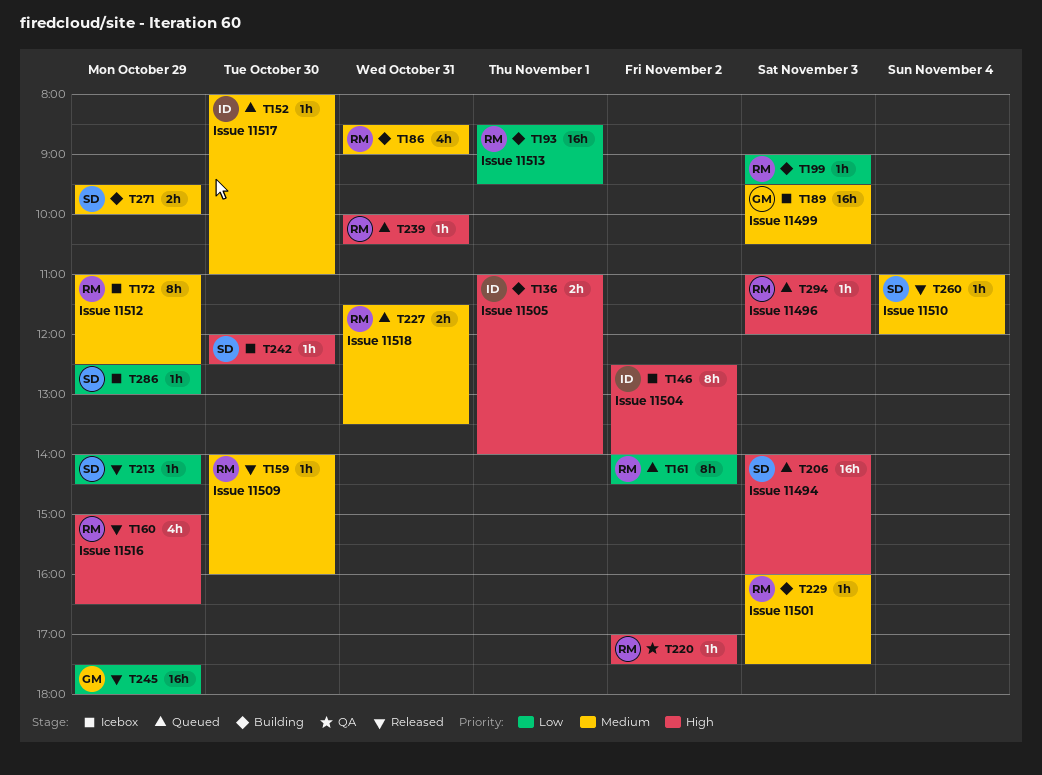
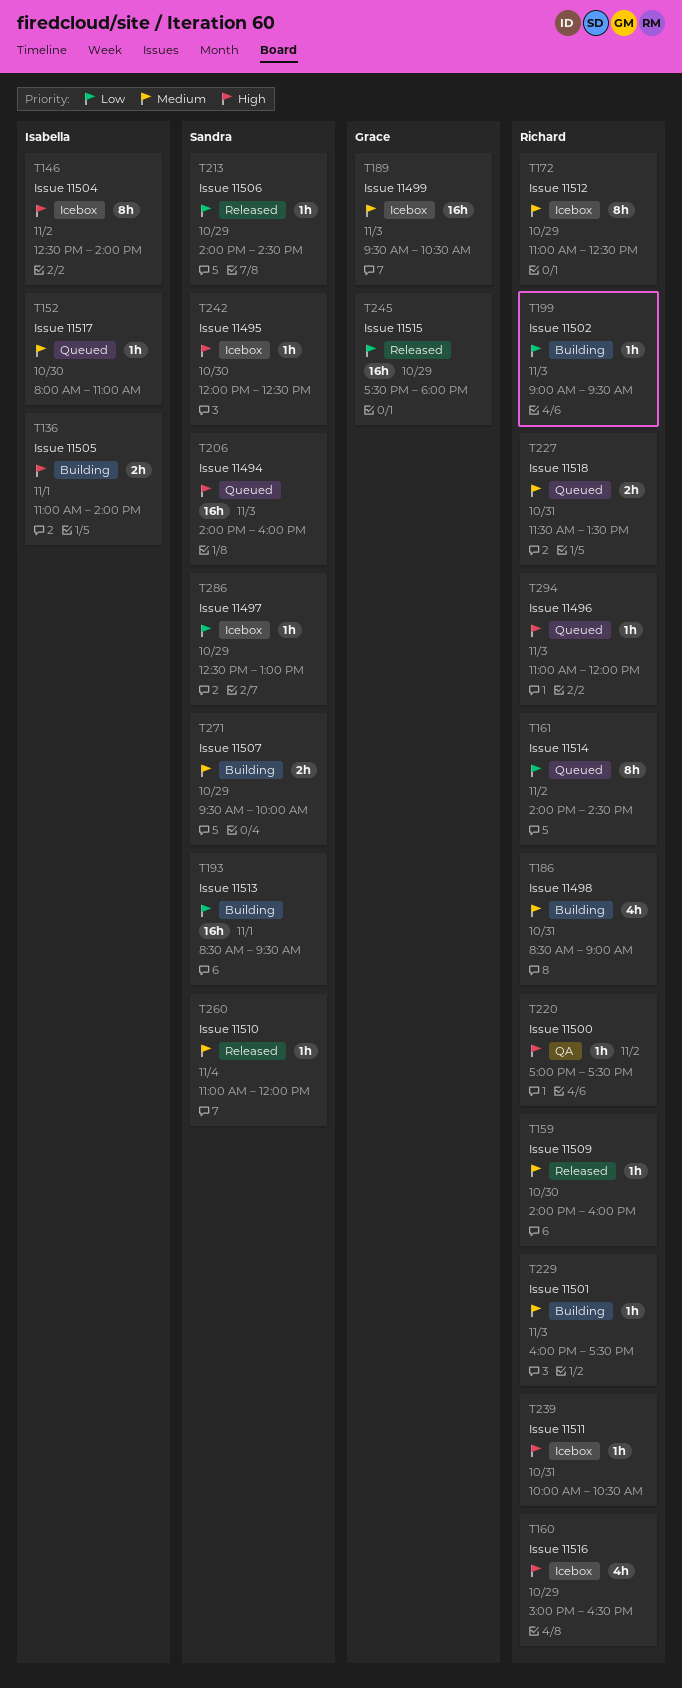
T160, status: Released -> Icebox
T193, owner: Richard -> Sandra
T239, status: Queued -> Icebox

